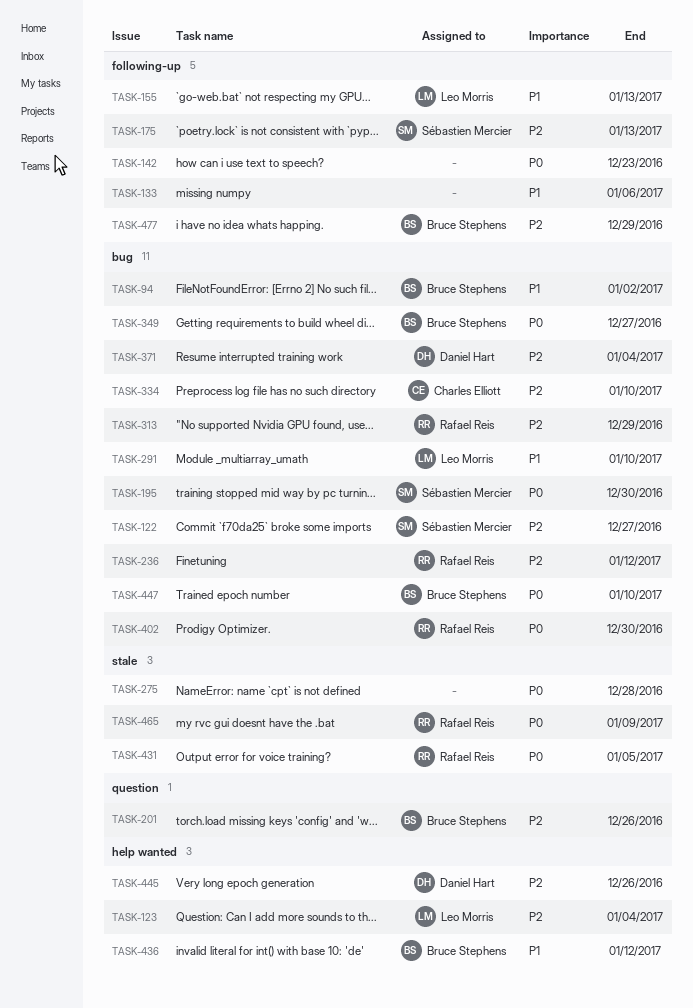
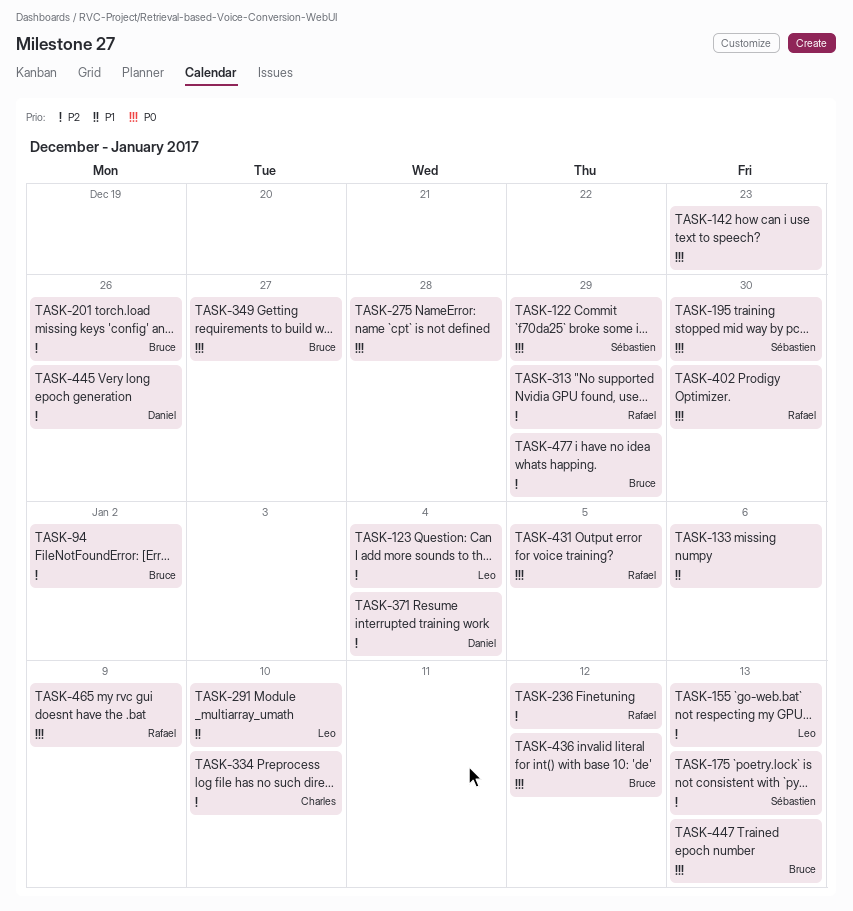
TASK-94, priority: P1 -> P2
TASK-122, priority: P2 -> P0
TASK-122, due: Dec 27 -> Dec 29
TASK-155, priority: P1 -> P2
TASK-436, priority: P1 -> P0
TASK-447, due: Jan 10 -> Jan 13

